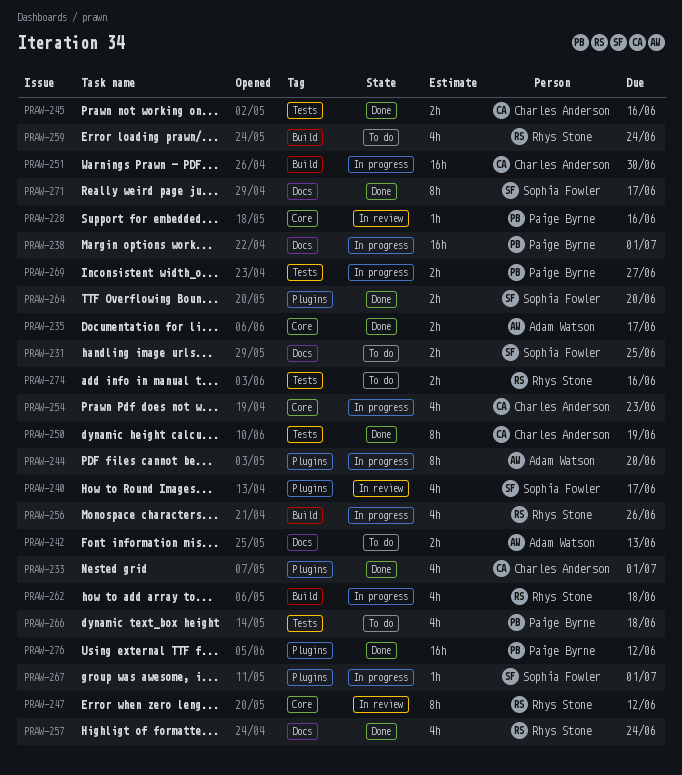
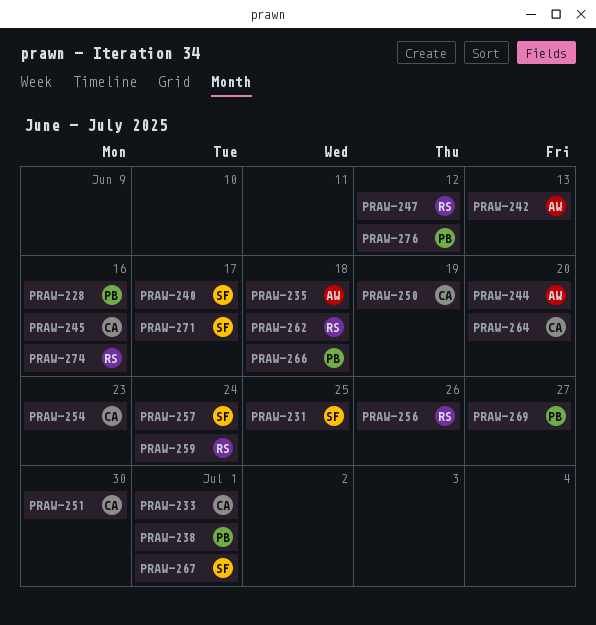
PRAW-235, due: Jun 17 -> Jun 18
PRAW-257, owner: Rhys Stone -> Sophia Fowler
PRAW-264, owner: Sophia Fowler -> Charles Anderson

